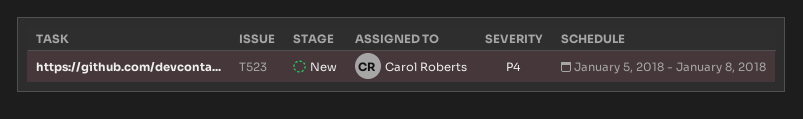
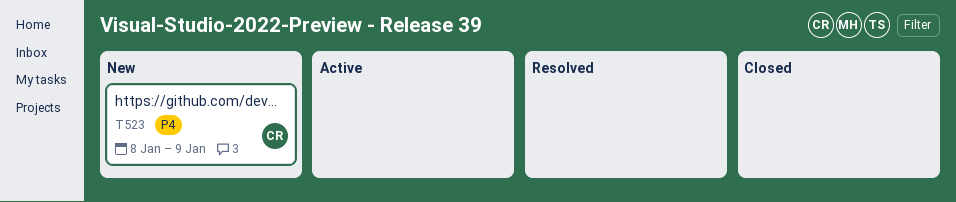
T523, start: Jan 5 -> Jan 8
T523, due: Jan 8 -> Jan 9

